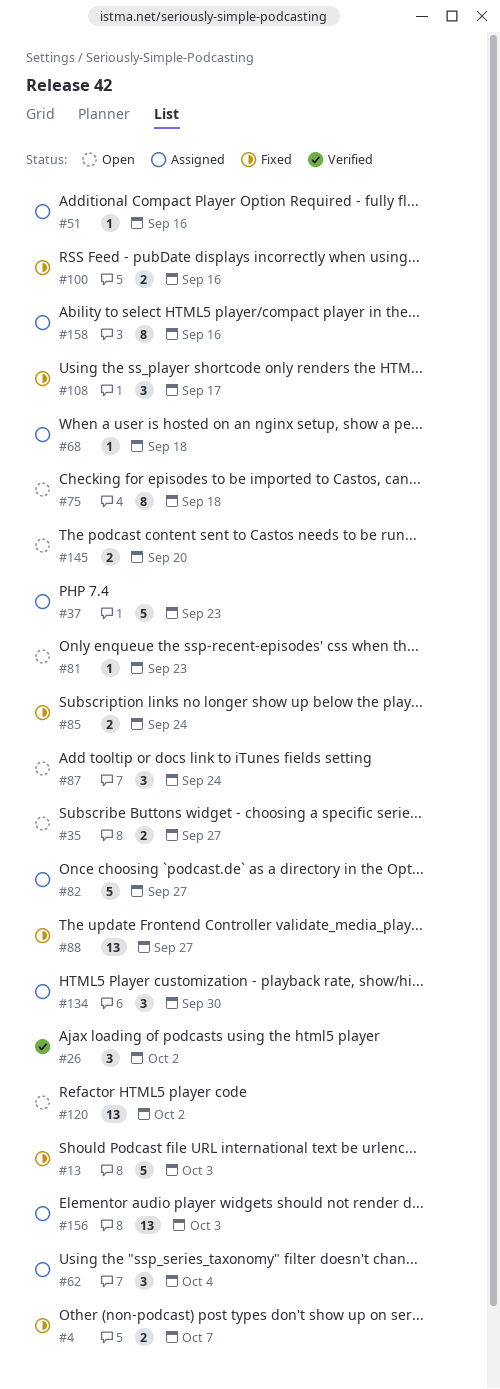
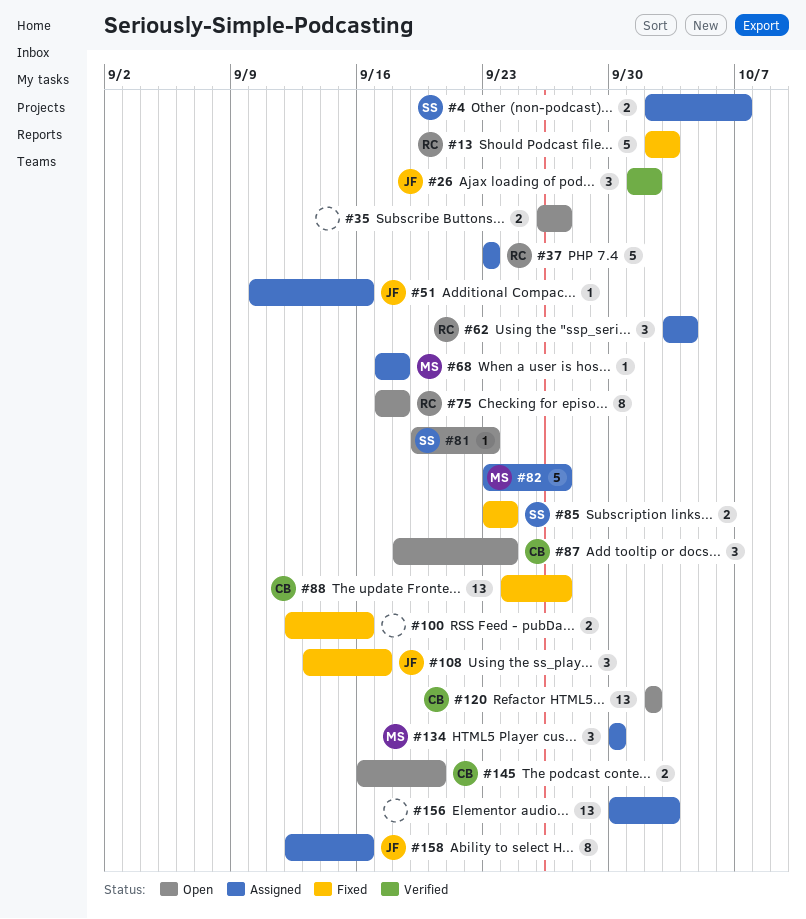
#4, status: Fixed -> Assigned

